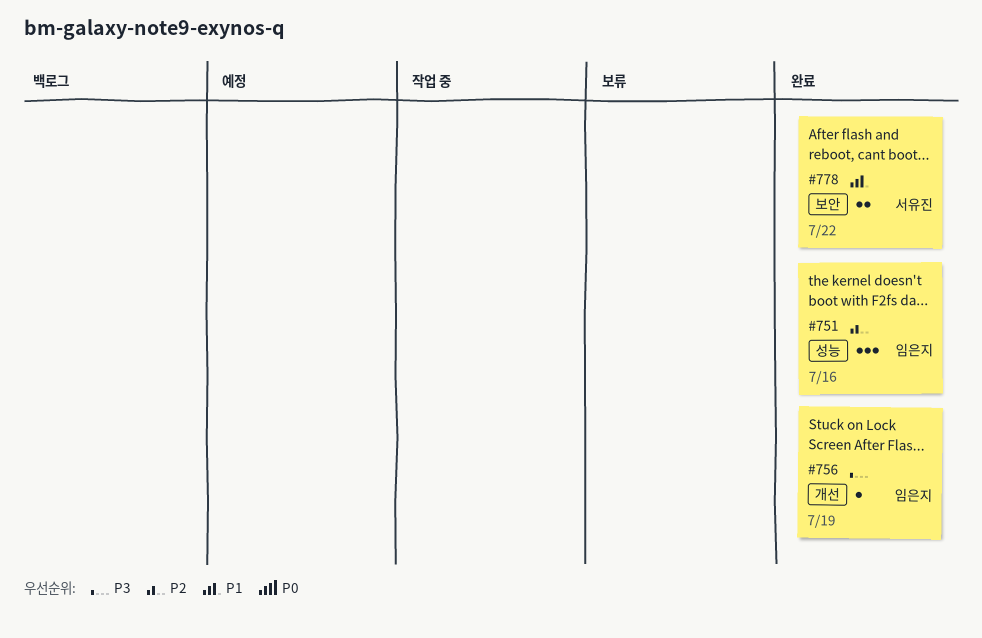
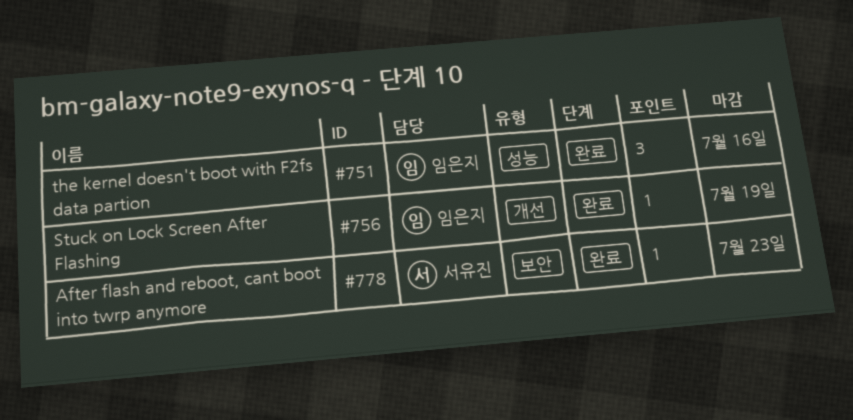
#778, estimate: 2 -> 1
#778, due: Jul 22 -> Jul 23

